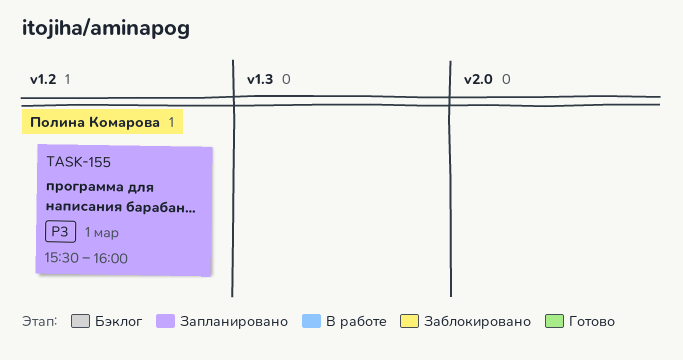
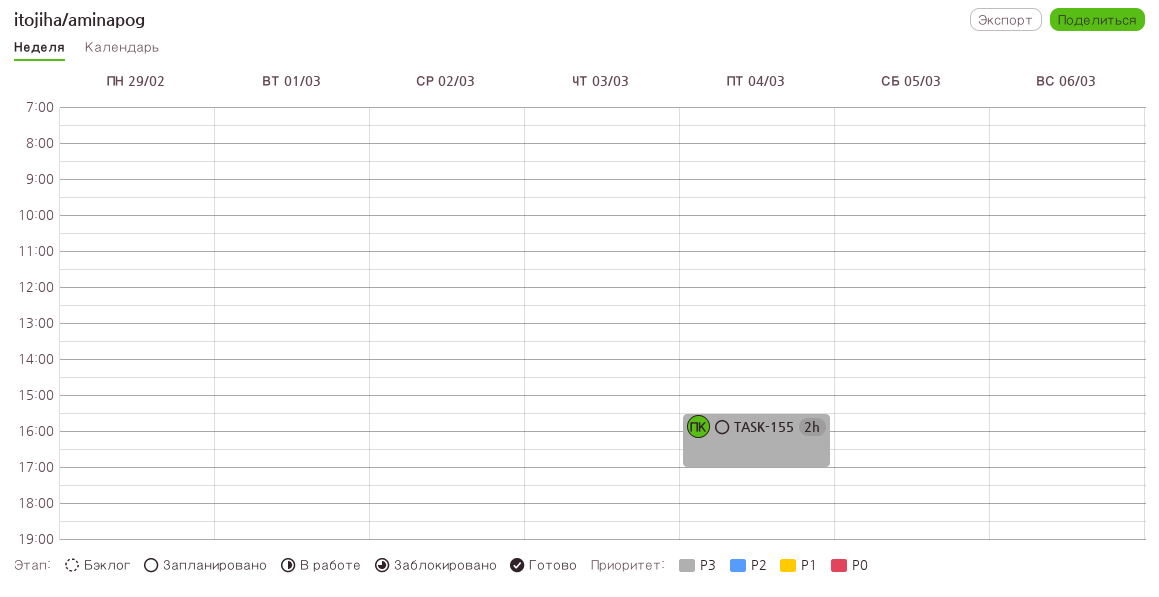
TASK-155, day: Mar 1 -> Mar 4
TASK-155, ends: 16:00 -> 17:00

